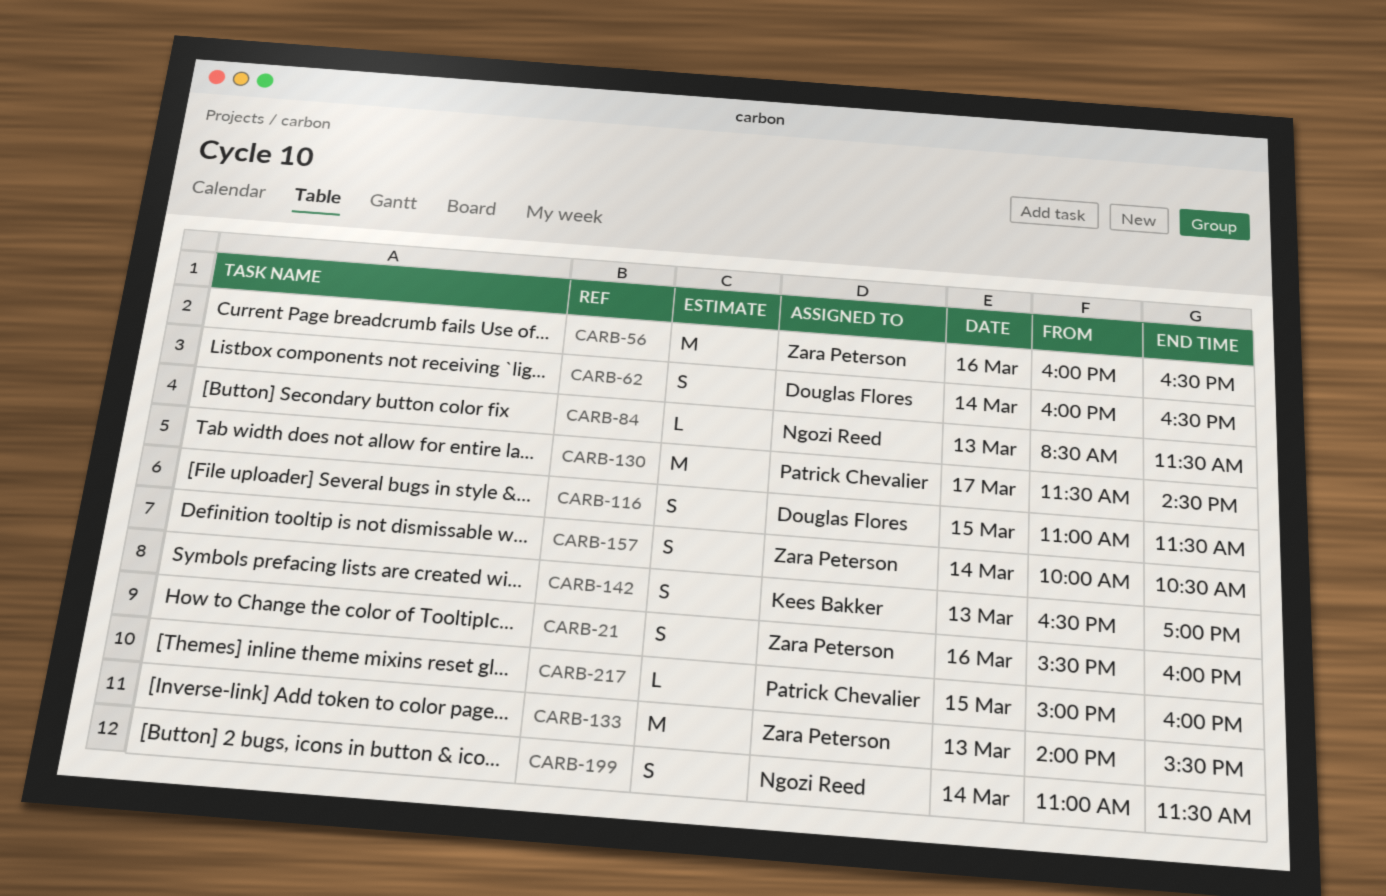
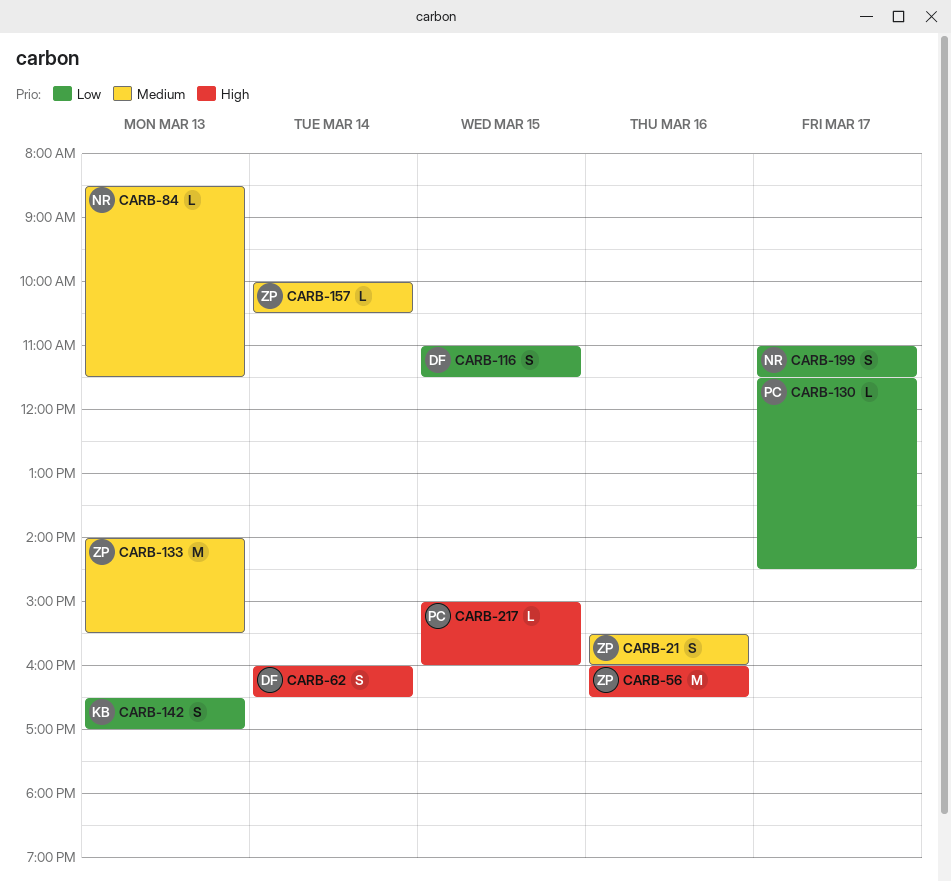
CARB-130, estimate: M -> L
CARB-157, estimate: S -> L
CARB-199, day: Mar 14 -> Mar 17

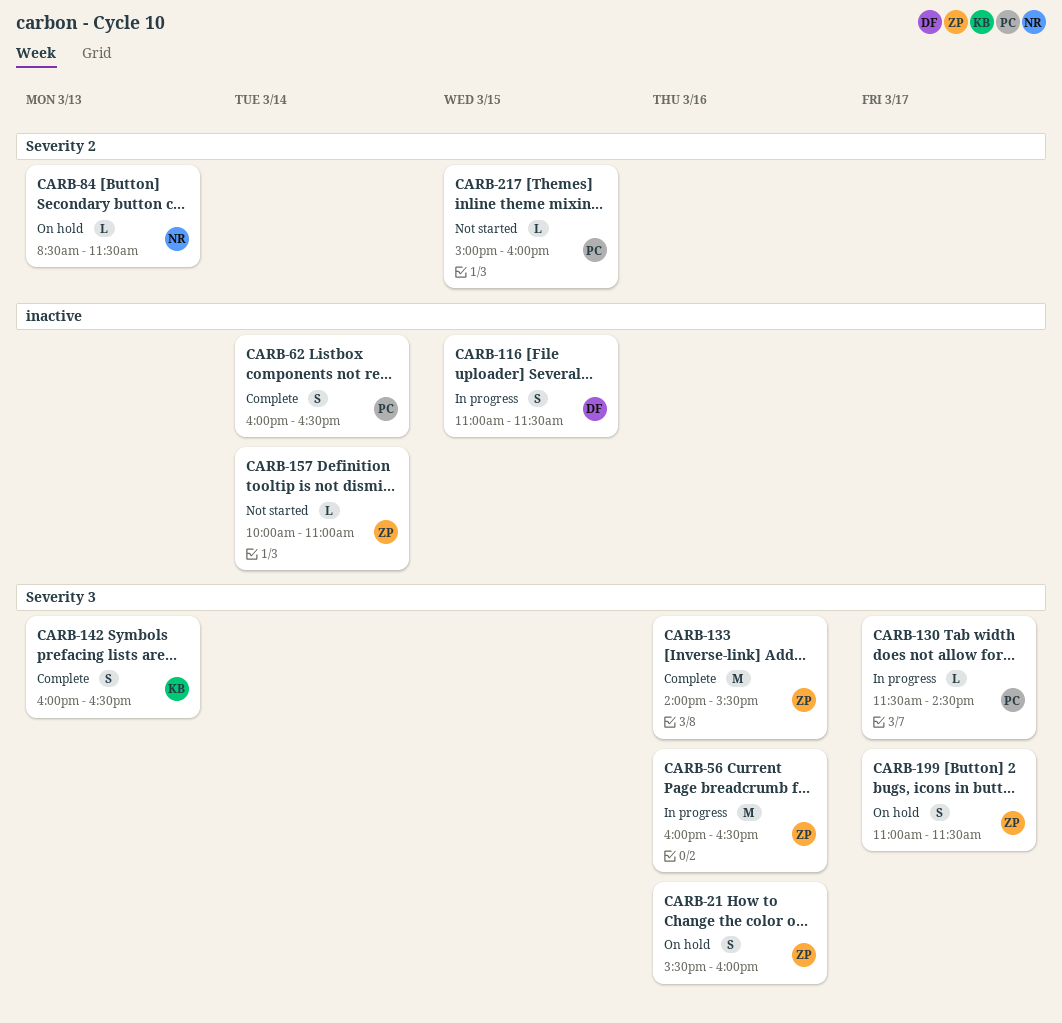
CARB-62, owner: DF -> PC
CARB-133, day: Mar 13 -> Mar 16
CARB-142, begins: 16:30 -> 16:00
CARB-142, ends: 17:00 -> 16:30
CARB-157, ends: 10:30 -> 11:00
CARB-199, owner: NR -> ZP

